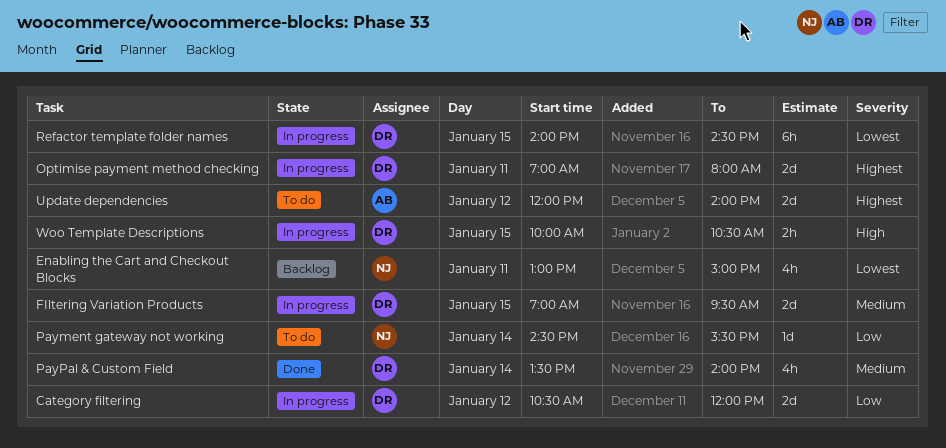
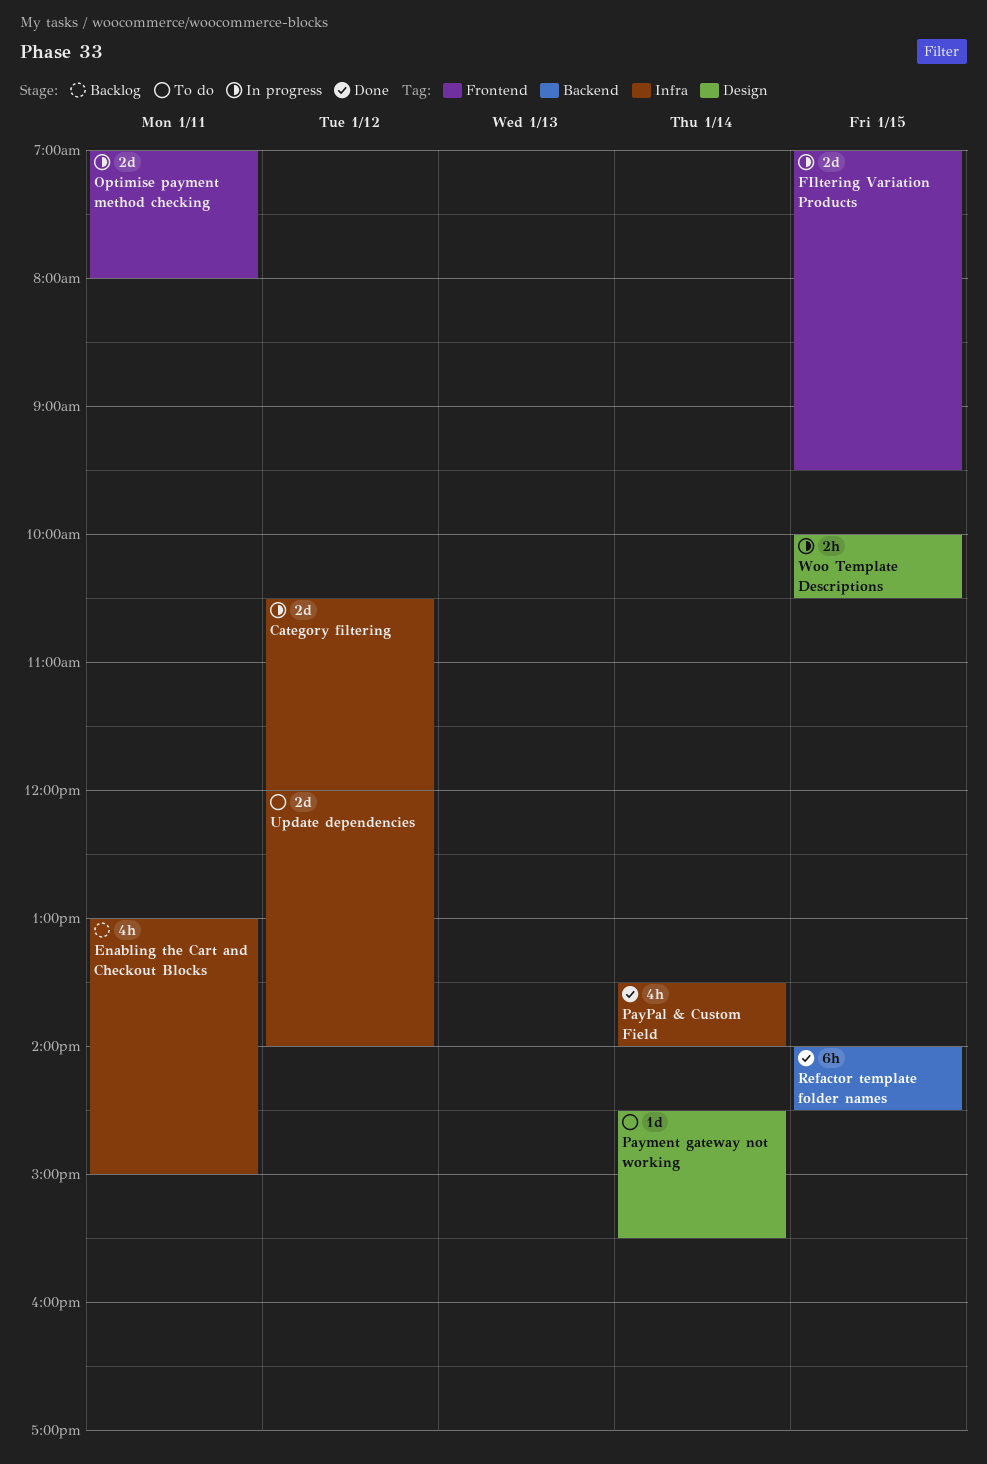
Refactor template folder names, status: In progress -> Done

